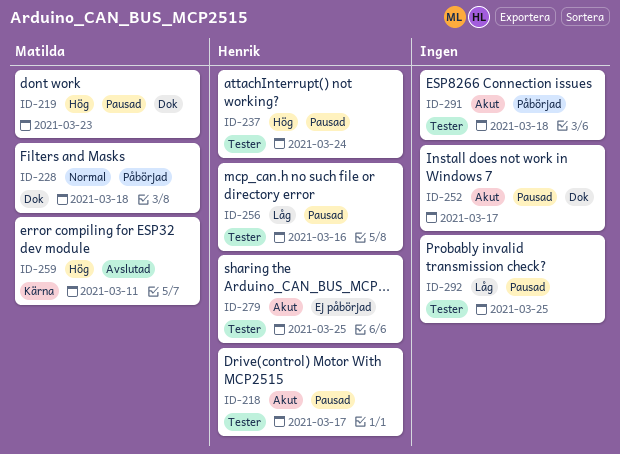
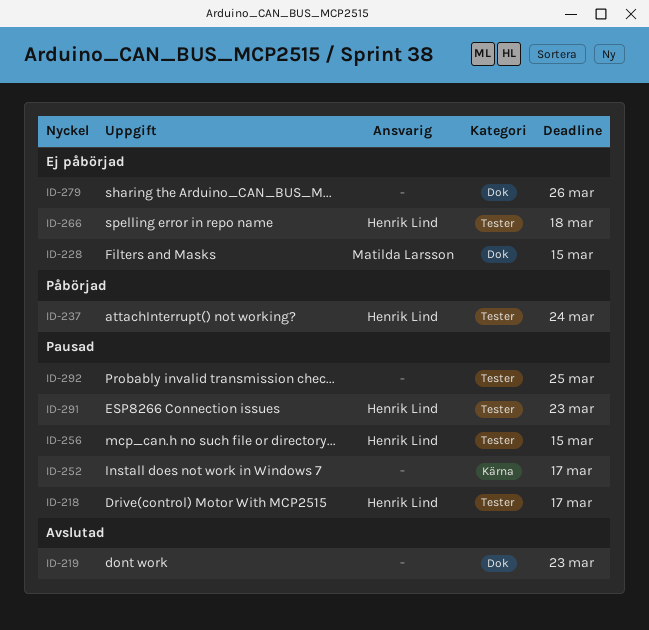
ID-219, status: Pausad -> Avslutad
ID-219, owner: Matilda Larsson -> none
ID-228, status: Påbörjad -> Ej påbörjad
ID-228, due: Mar 18 -> Mar 15
ID-237, status: Pausad -> Påbörjad
ID-252, label: Dok -> Kärna
ID-256, due: Mar 16 -> Mar 15
ID-259: present -> none
ID-266: none -> present
ID-279, owner: Henrik Lind -> none
ID-279, label: Tester -> Dok
ID-279, due: Mar 25 -> Mar 26
ID-291, status: Påbörjad -> Pausad
ID-291, owner: none -> Henrik Lind
ID-291, due: Mar 18 -> Mar 23

